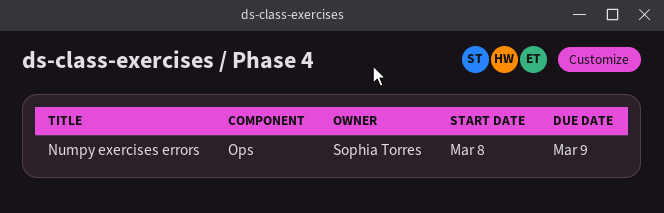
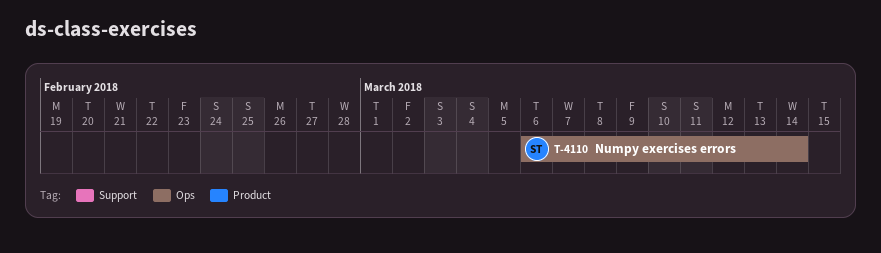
Numpy exercises errors, start: Mar 8 -> Mar 6
Numpy exercises errors, due: Mar 9 -> Mar 14

